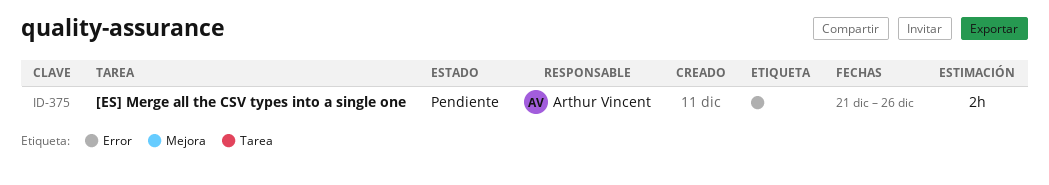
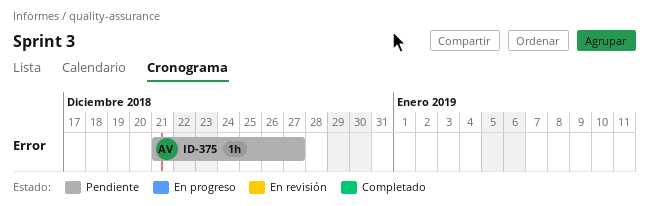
ID-375, estimate: 2h -> 1h
ID-375, due: Dec 26 -> Dec 27

